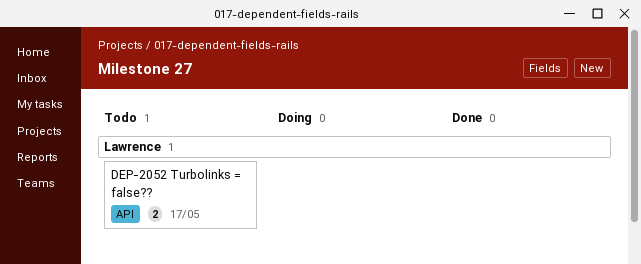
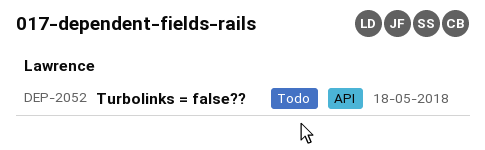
DEP-2052, due: May 17 -> May 18

